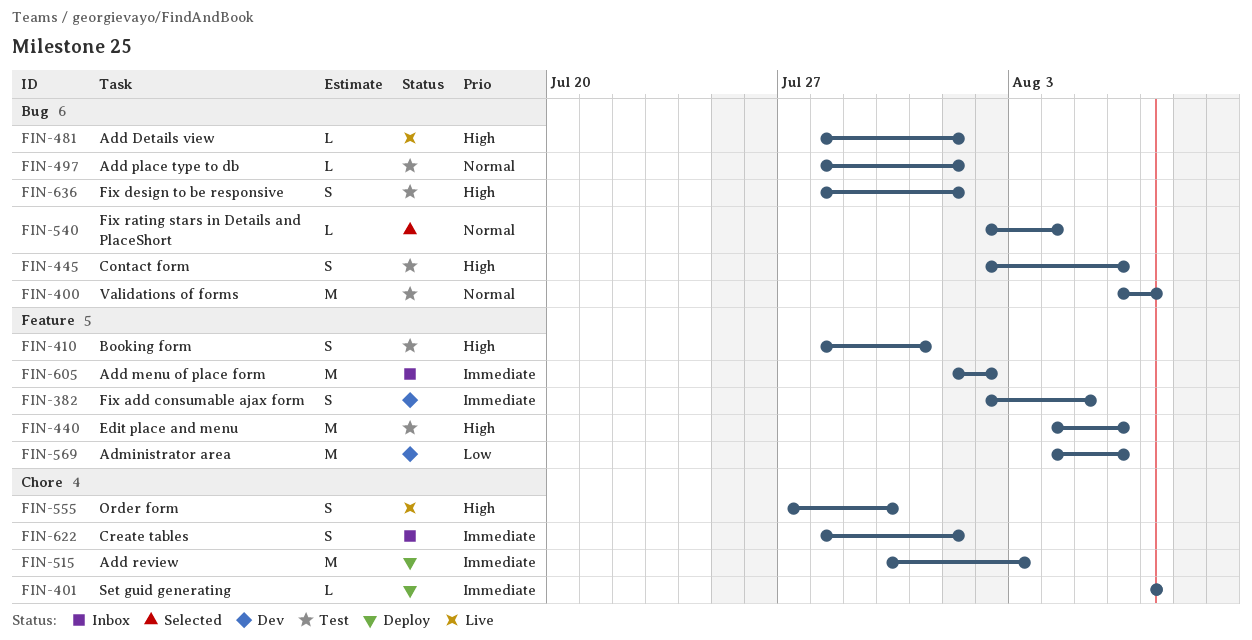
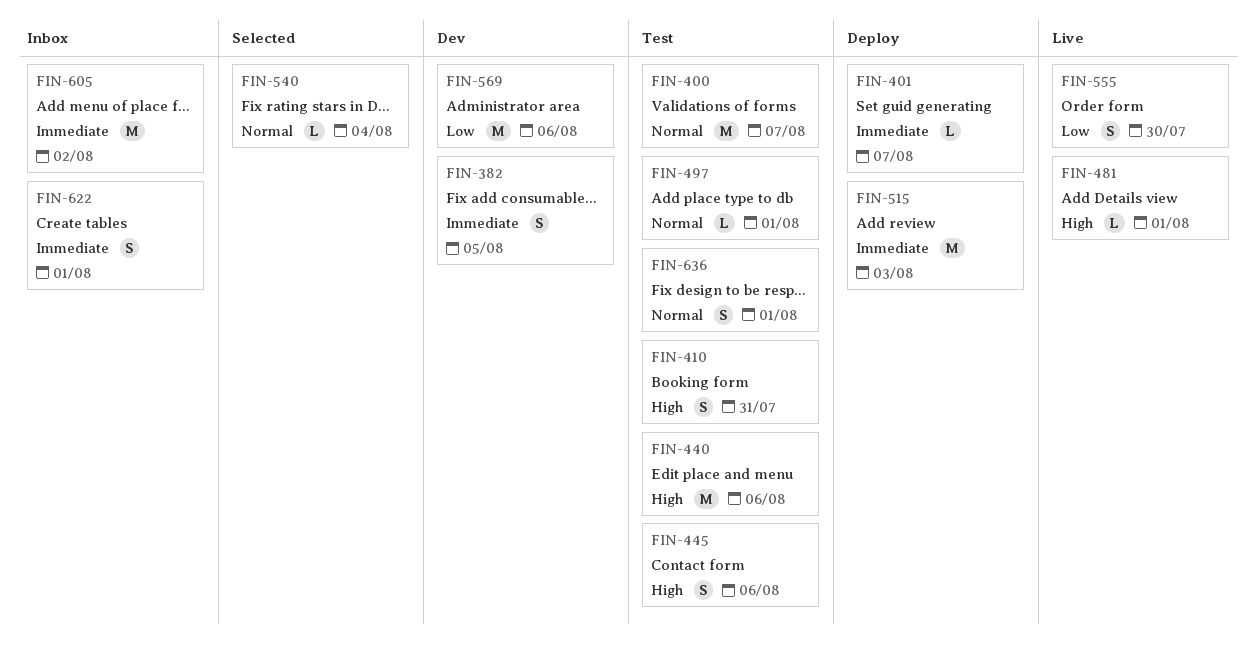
FIN-555, priority: High -> Low
FIN-636, priority: High -> Normal

